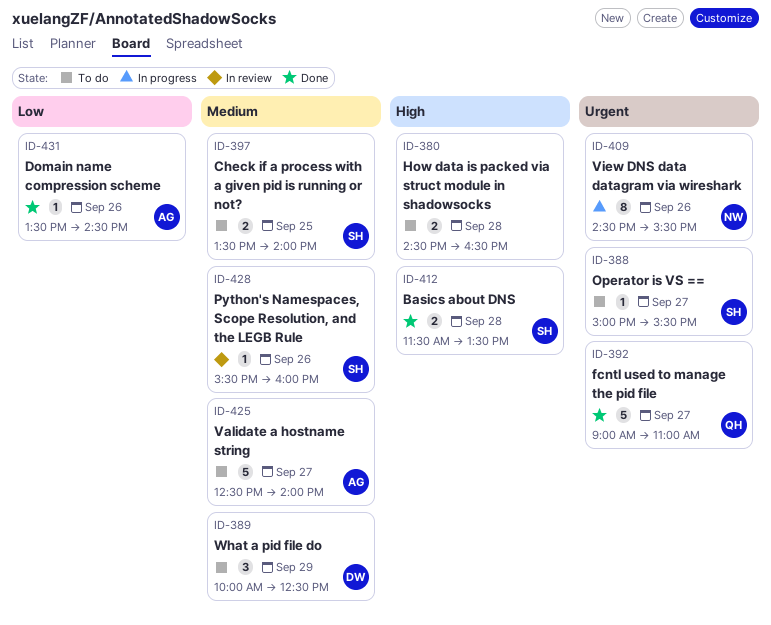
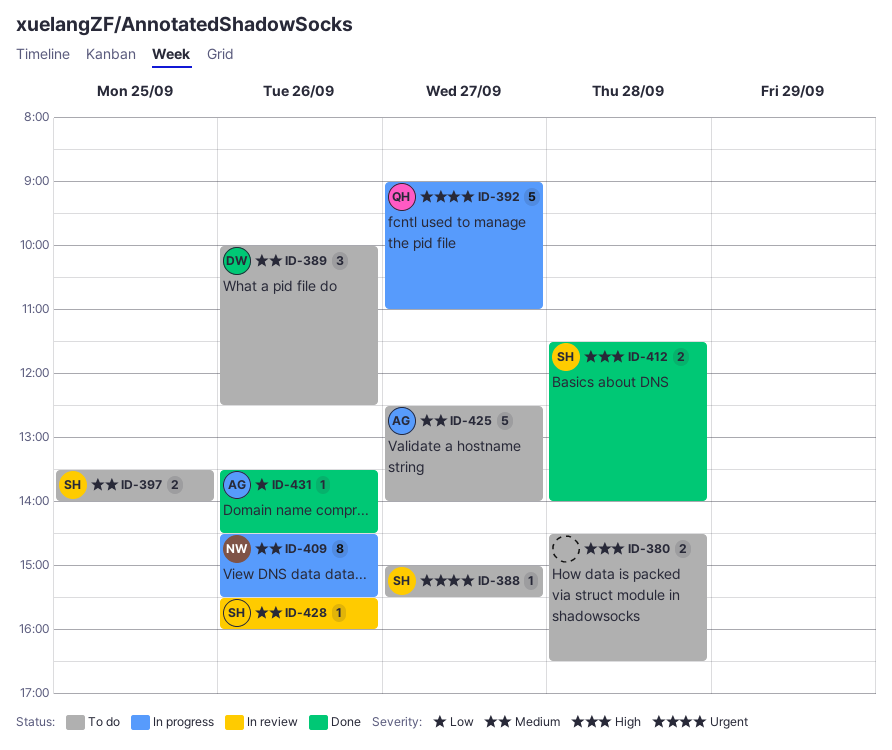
ID-389, day: Sep 29 -> Sep 26
ID-392, status: Done -> In progress
ID-409, priority: Urgent -> Medium
ID-412, ends: 13:30 -> 14:00

